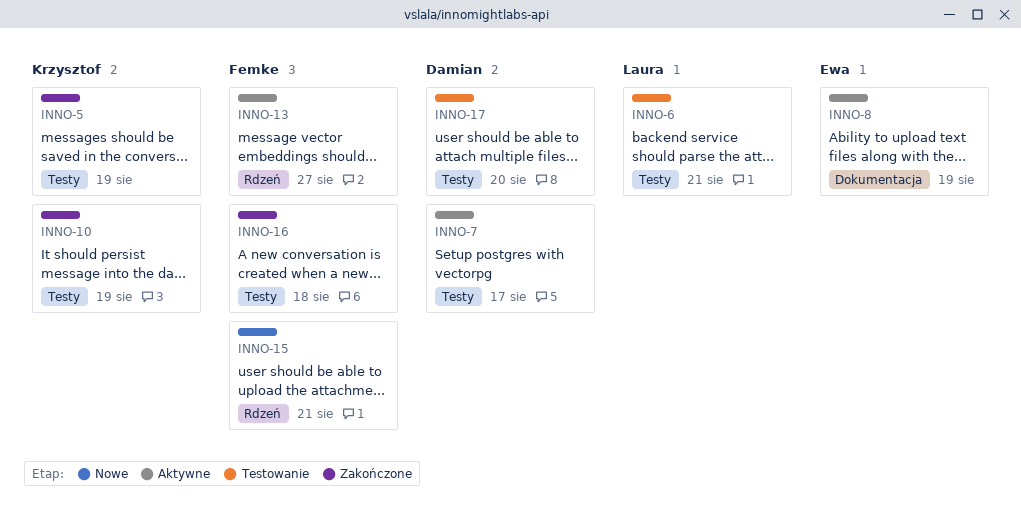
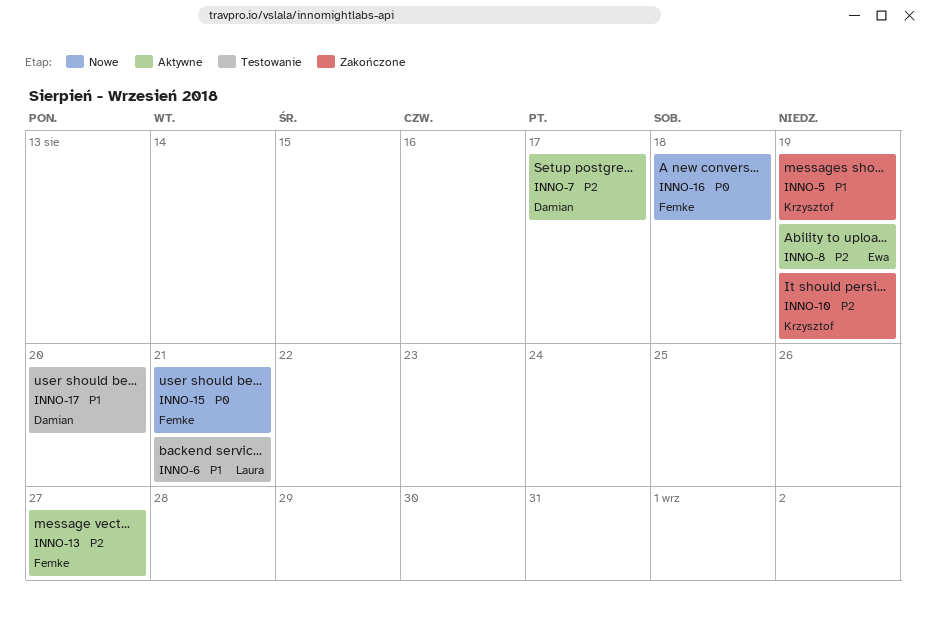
INNO-16, status: Zakończone -> Nowe

